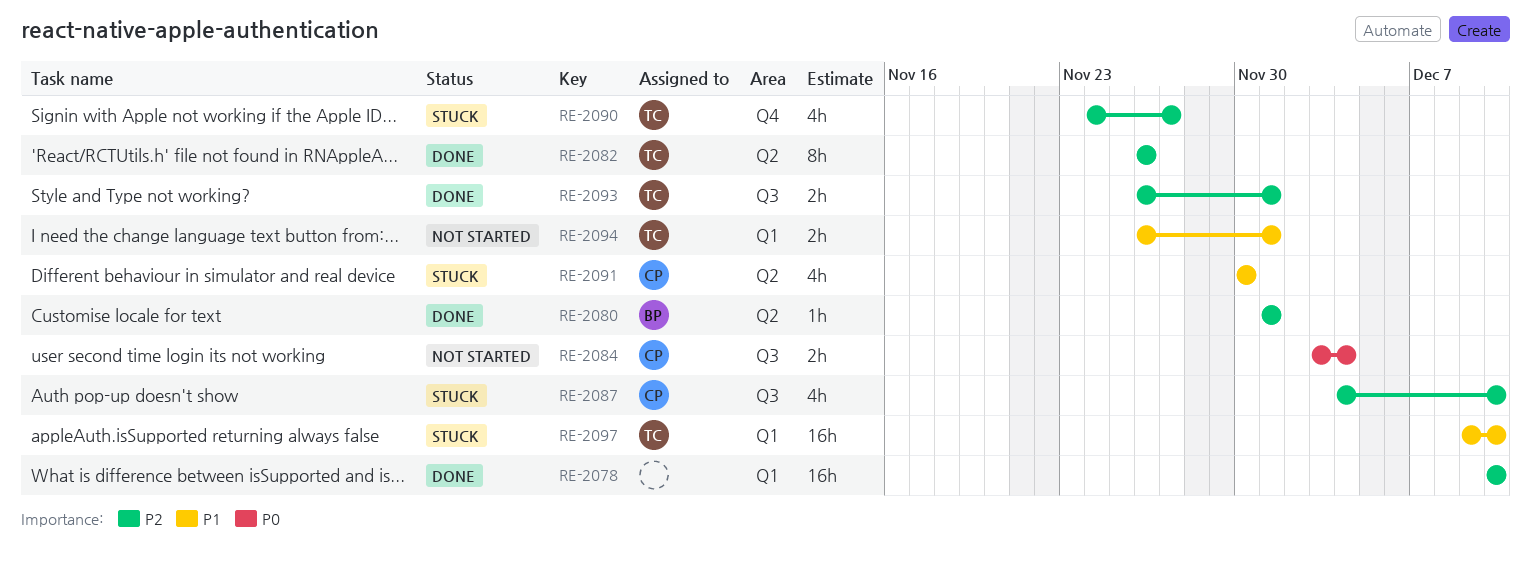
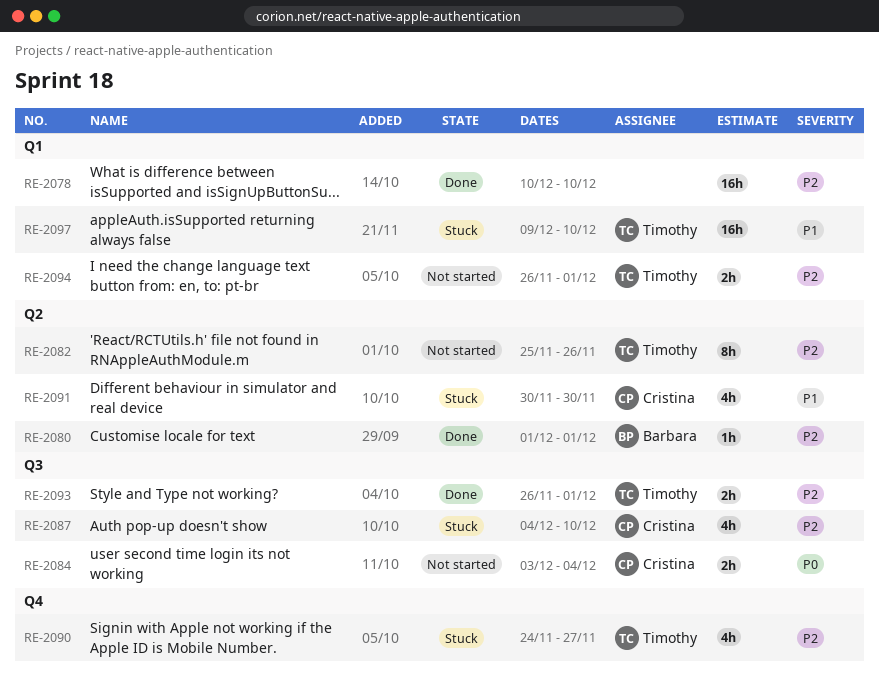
RE-2082, status: Done -> Not started
RE-2082, start: Nov 26 -> Nov 25
RE-2094, priority: P1 -> P2

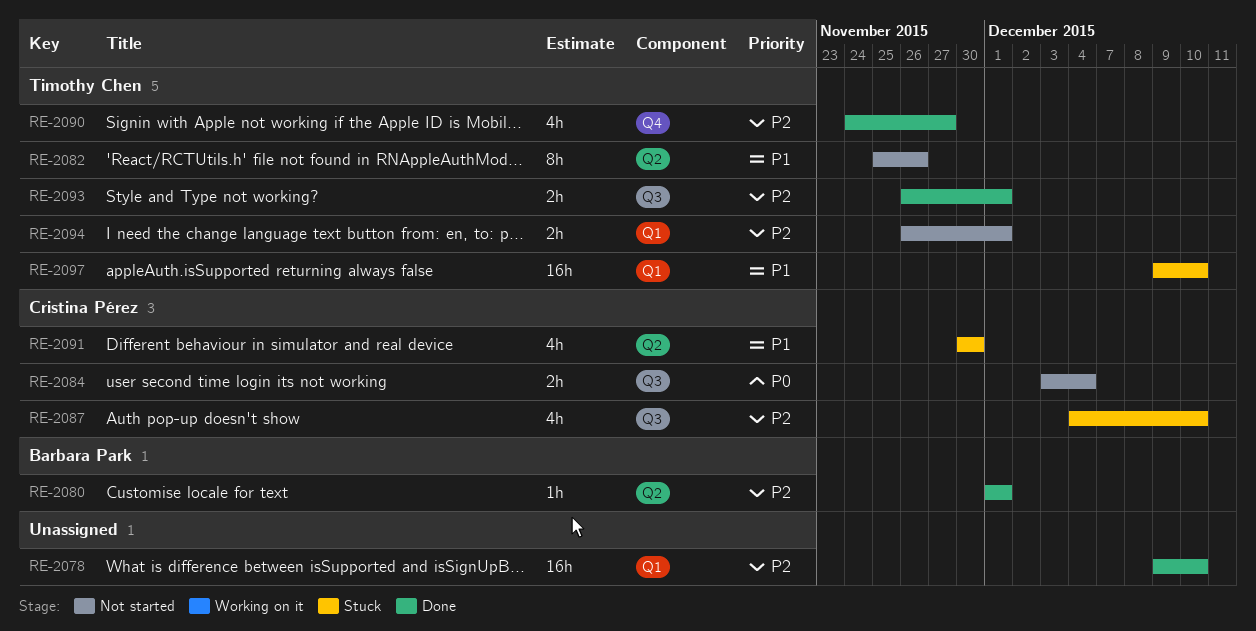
RE-2078, start: Dec 10 -> Dec 9
RE-2082, priority: P2 -> P1
RE-2090, status: Stuck -> Done

